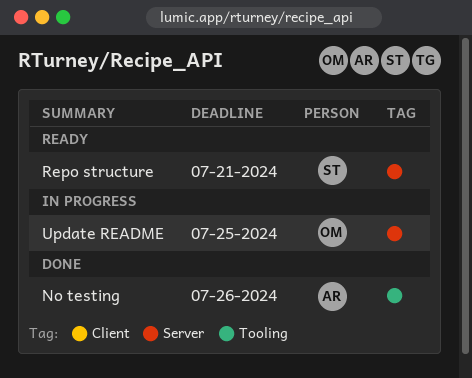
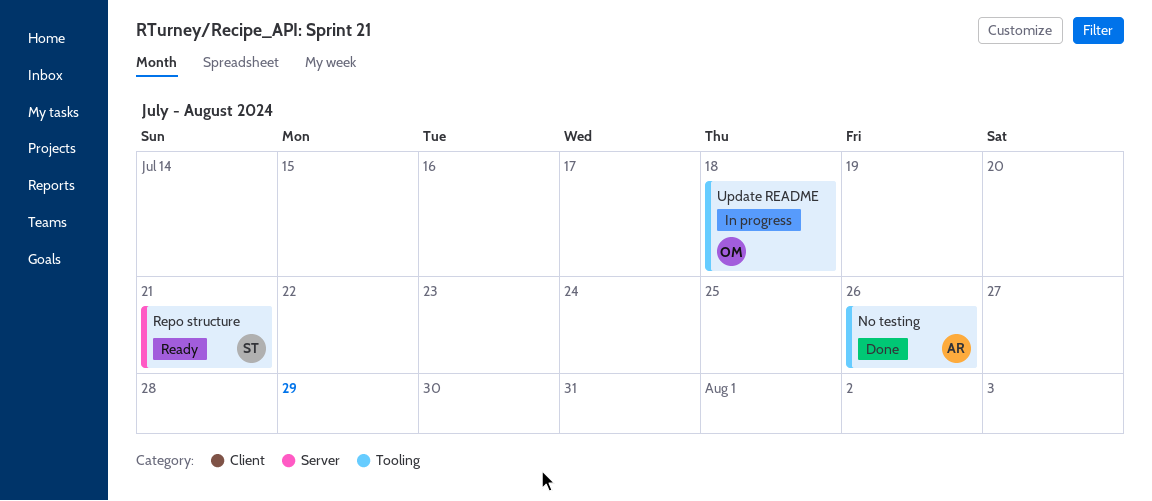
Update README, label: Server -> Tooling
Update README, due: Jul 25 -> Jul 18

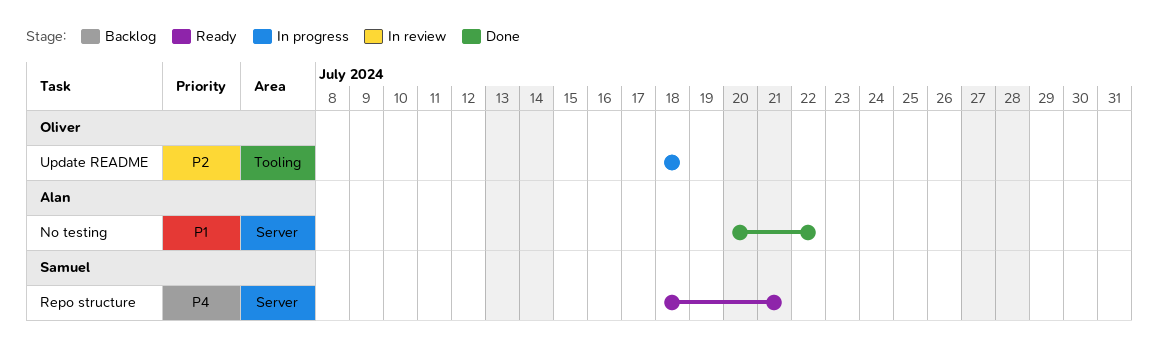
No testing, label: Tooling -> Server
No testing, due: Jul 26 -> Jul 22

